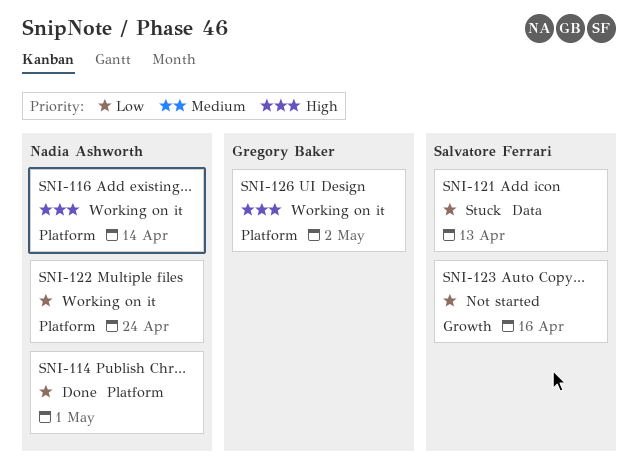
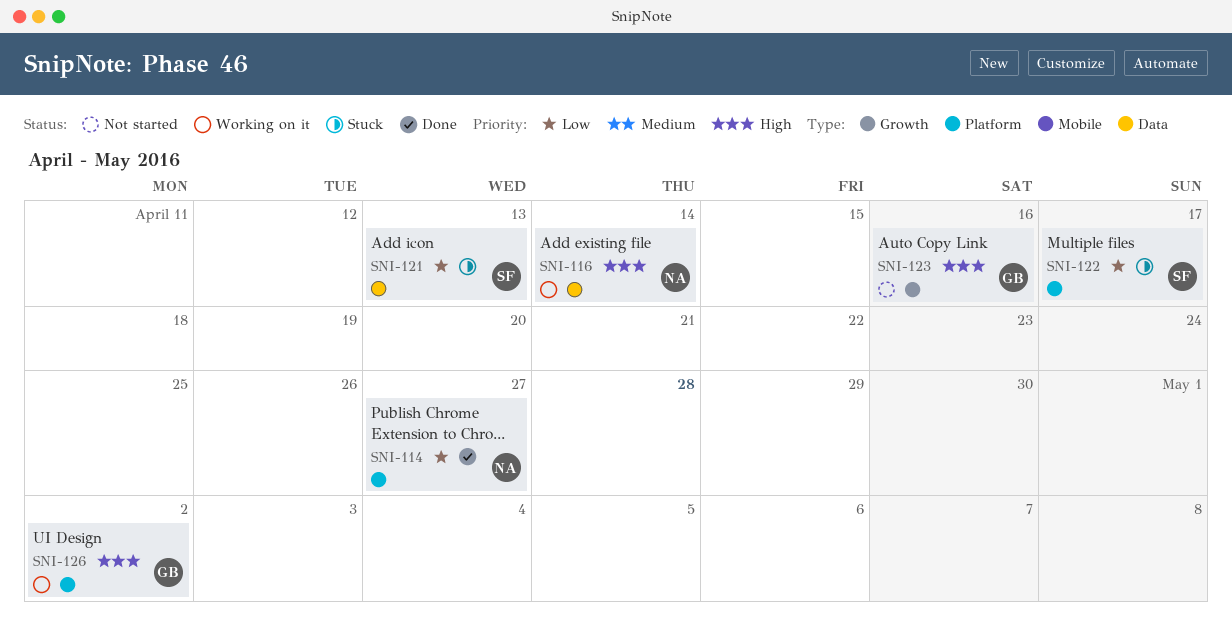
SNI-114, due: May 1 -> Apr 27
SNI-116, label: Platform -> Data
SNI-122, status: Working on it -> Stuck
SNI-122, owner: Nadia Ashworth -> Salvatore Ferrari
SNI-122, due: Apr 24 -> Apr 17
SNI-123, owner: Salvatore Ferrari -> Gregory Baker
SNI-123, priority: Low -> High

